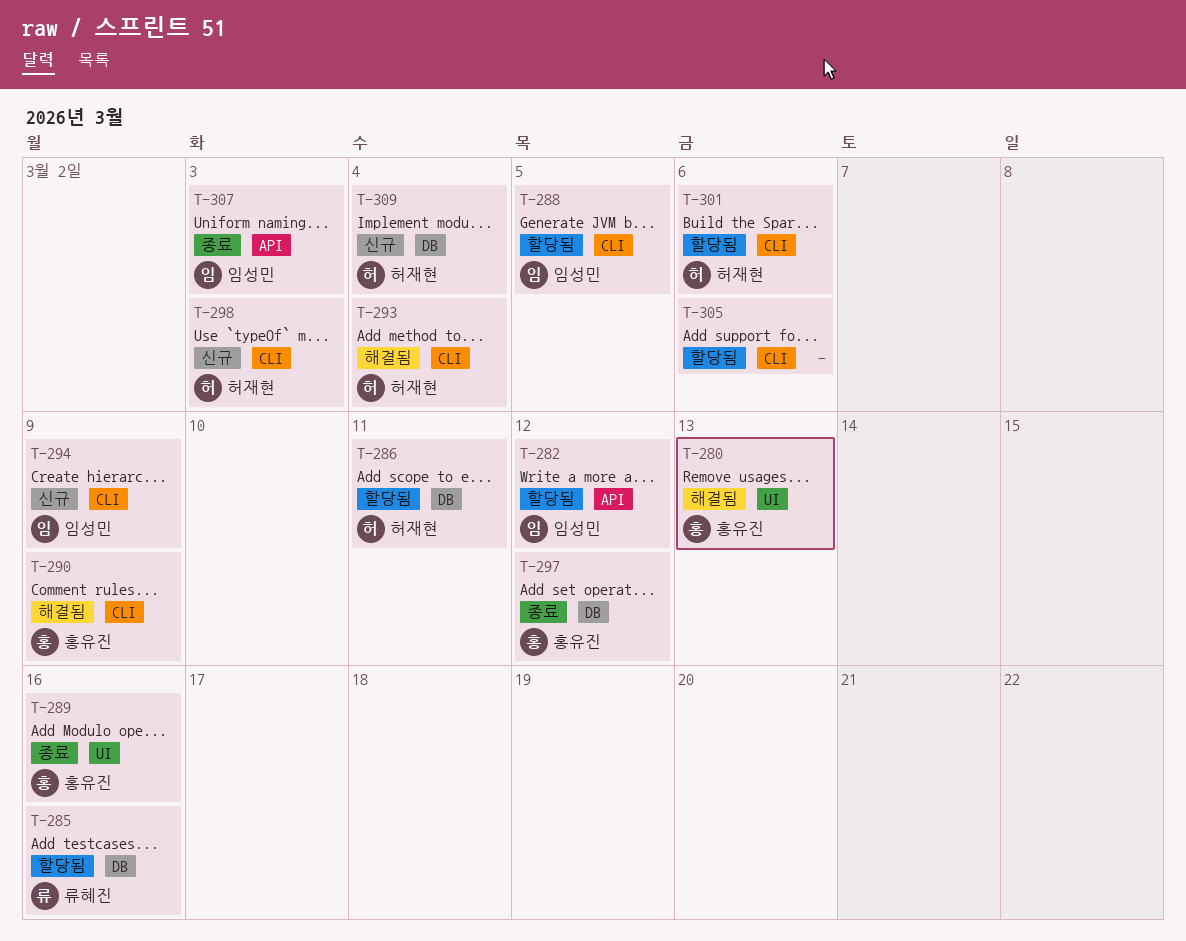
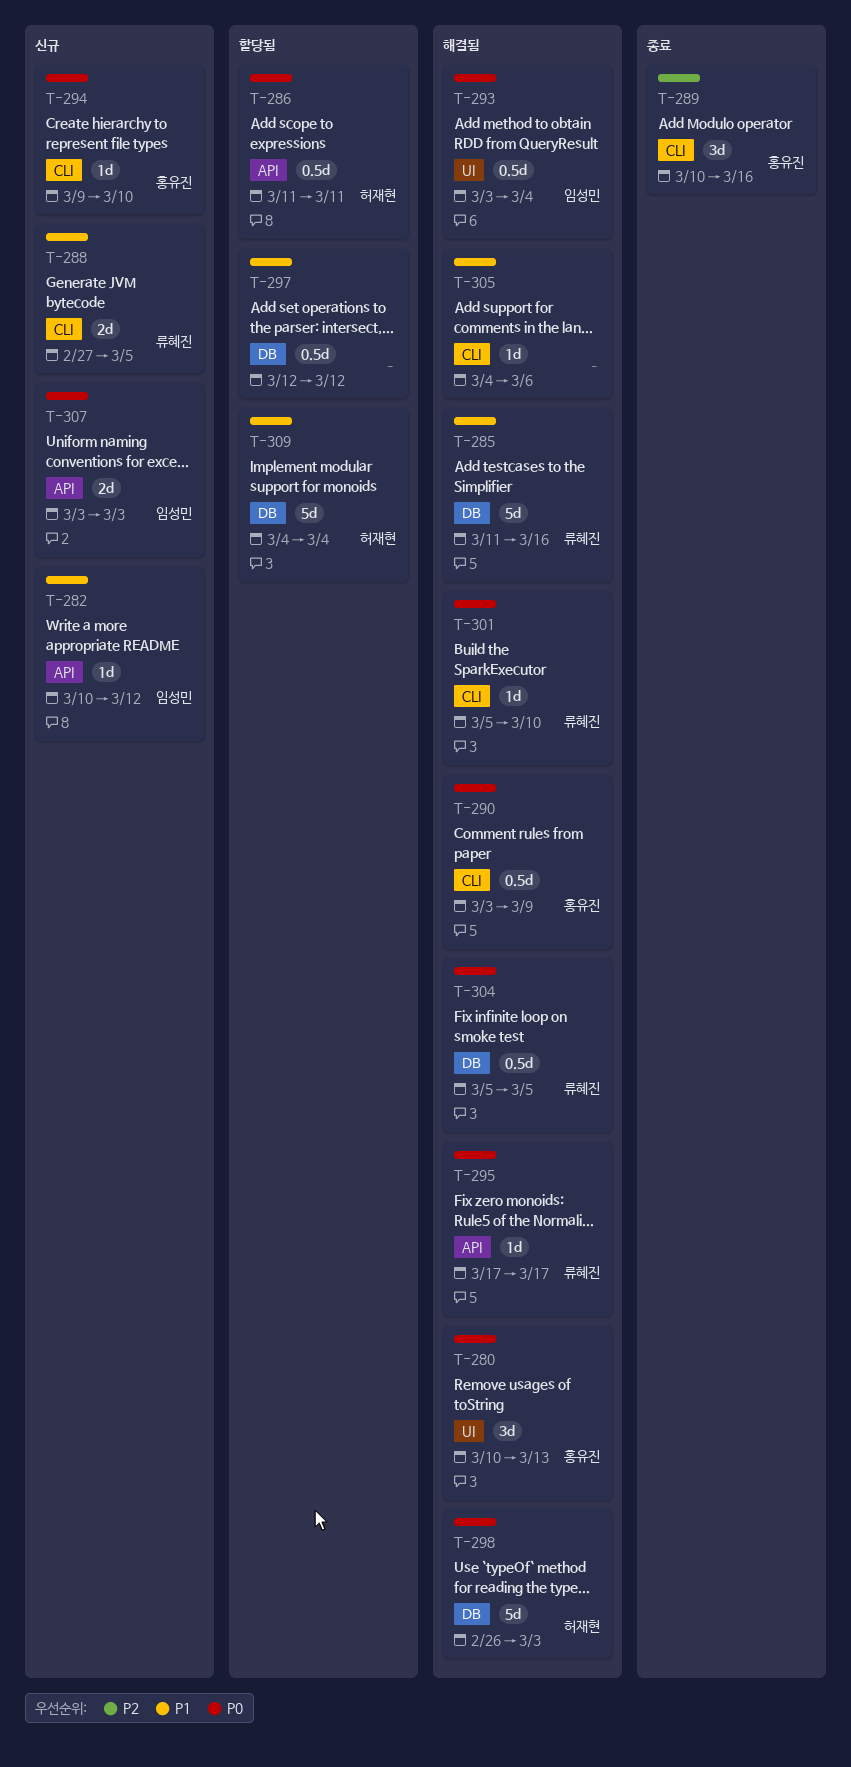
T-282, status: 할당됨 -> 신규
T-285, status: 할당됨 -> 해결됨
T-286, label: DB -> API
T-288, status: 할당됨 -> 신규
T-288, owner: 임성민 -> 류혜진
T-289, label: UI -> CLI
T-293, owner: 허재현 -> 임성민
T-293, label: CLI -> UI
T-294, owner: 임성민 -> 홍유진
T-294, due: Mar 9 -> Mar 10
T-295: none -> present
T-297, status: 종료 -> 할당됨
T-297, owner: 홍유진 -> none
T-298, status: 신규 -> 해결됨
T-298, label: CLI -> DB
T-301, status: 할당됨 -> 해결됨
T-301, owner: 허재현 -> 류혜진
T-301, due: Mar 6 -> Mar 10
T-304: none -> present
T-305, status: 할당됨 -> 해결됨
T-307, status: 종료 -> 신규
T-309, status: 신규 -> 할당됨

